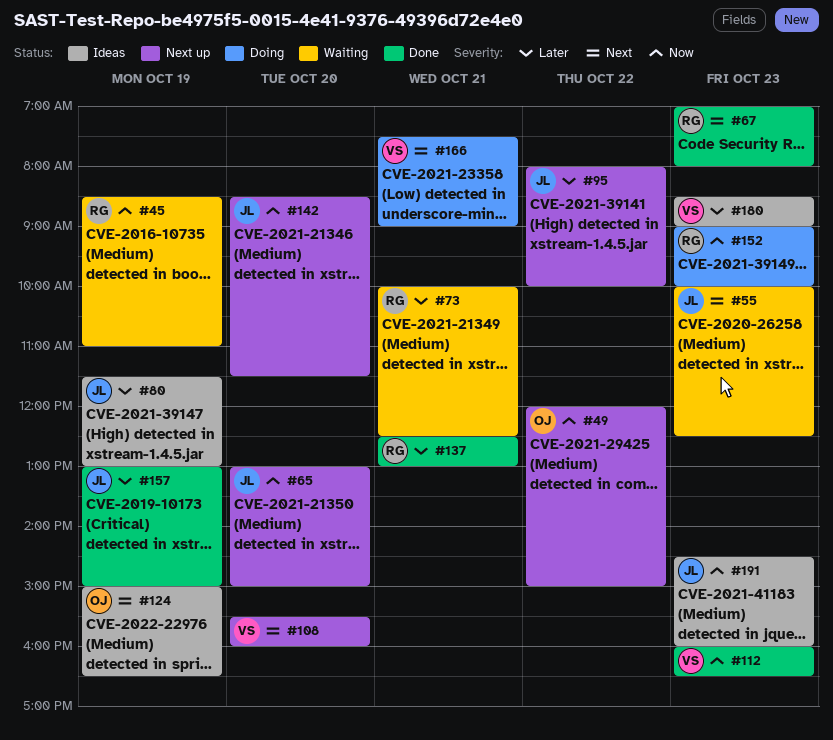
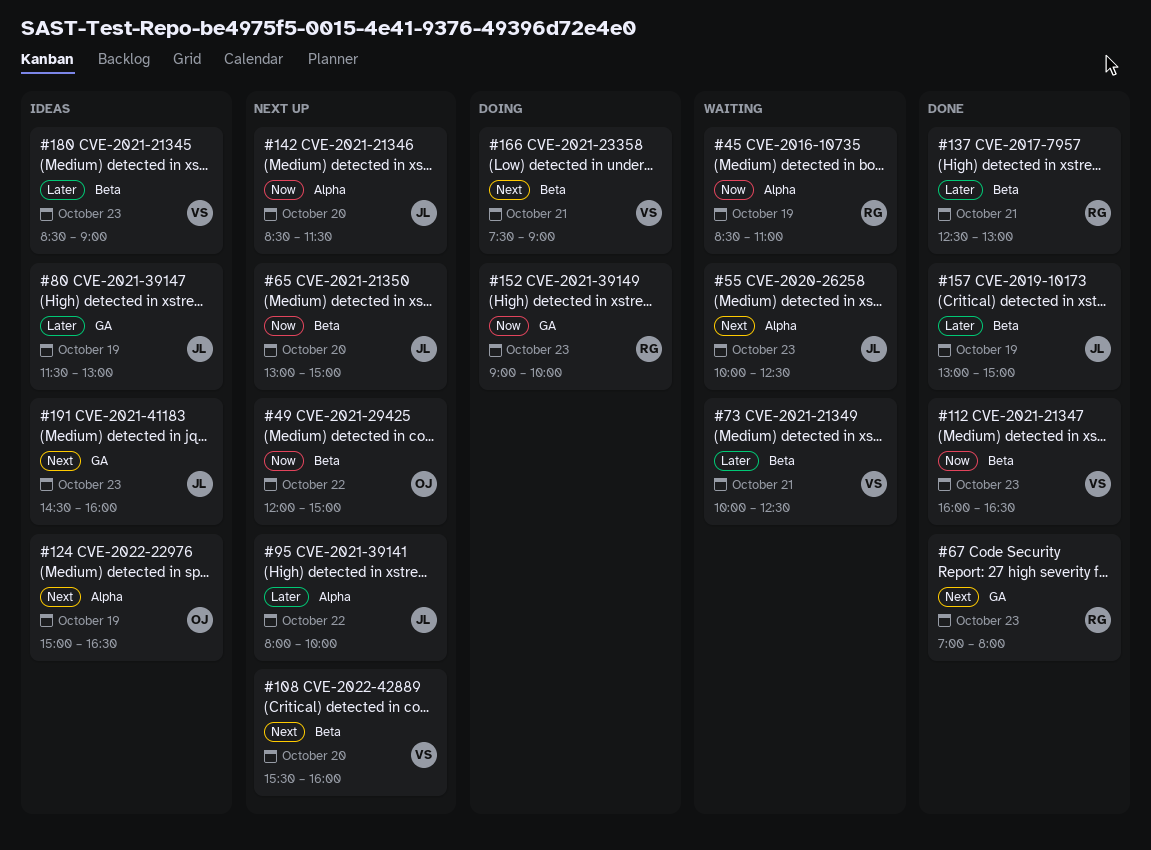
#73, owner: RG -> VS
#191, priority: Now -> Next

